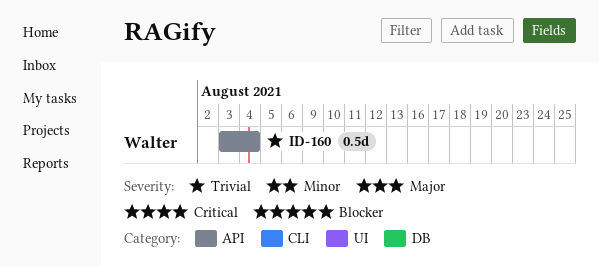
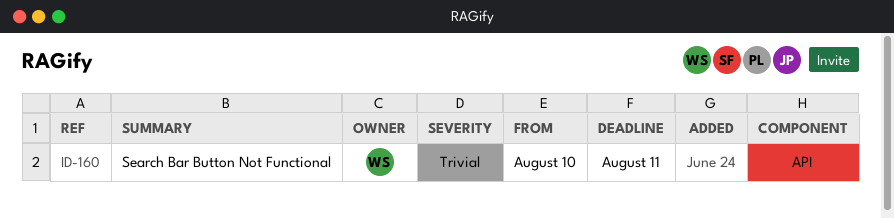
ID-160, start: Aug 3 -> Aug 10
ID-160, due: Aug 4 -> Aug 11

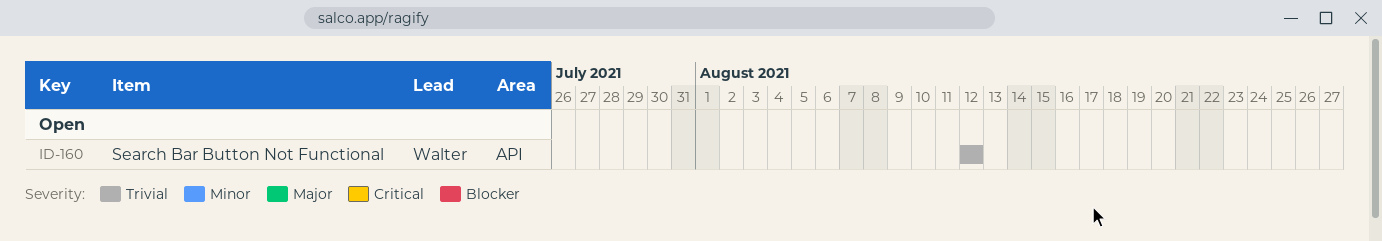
ID-160, start: Aug 10 -> Aug 12
ID-160, due: Aug 11 -> Aug 12

